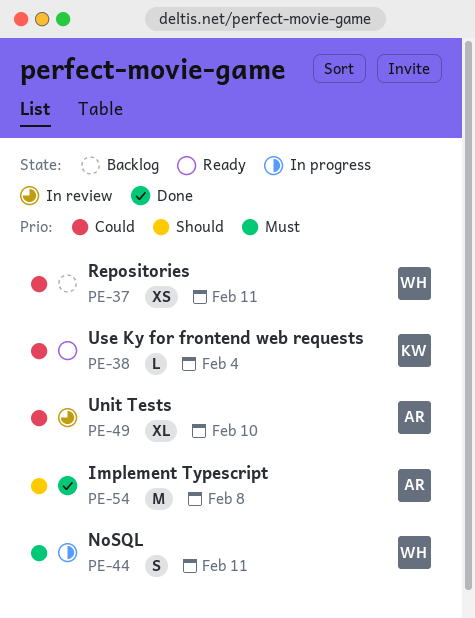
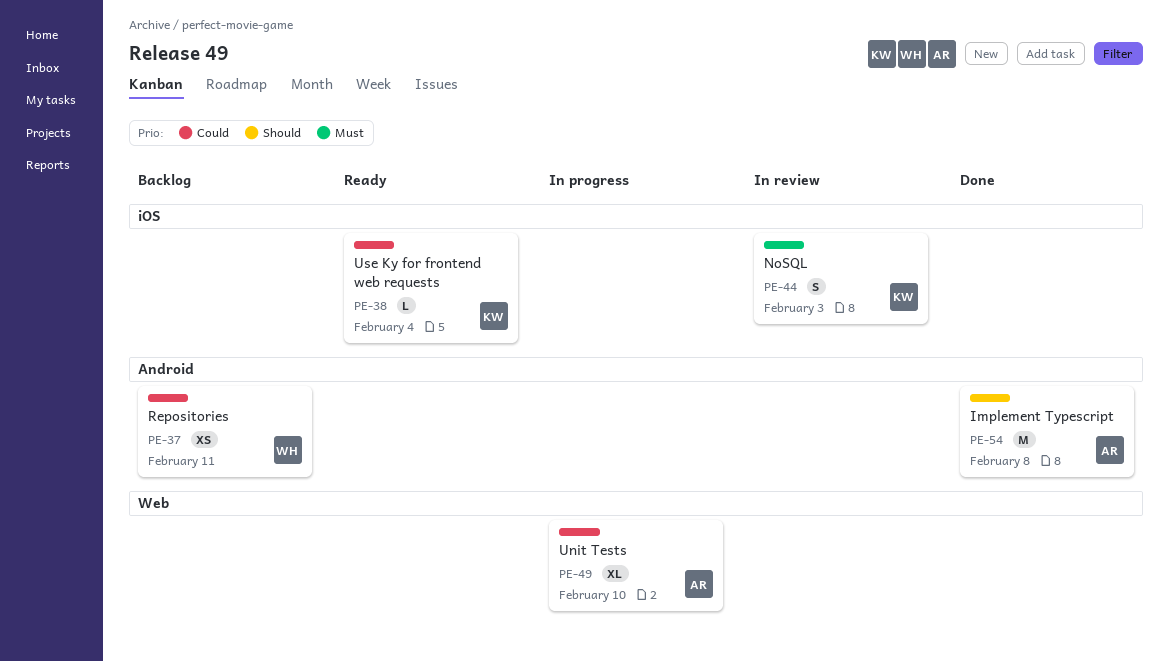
PE-44, status: In progress -> In review
PE-44, owner: WH -> KW
PE-44, due: Feb 11 -> Feb 3
PE-49, status: In review -> In progress

